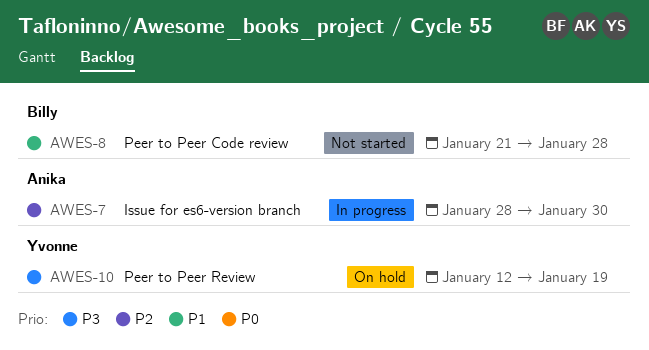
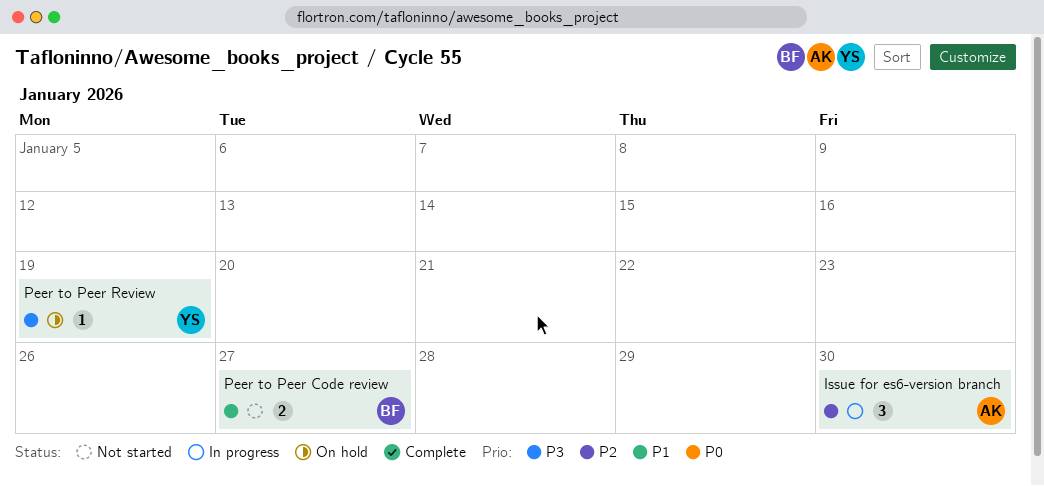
Peer to Peer Code review, due: Jan 28 -> Jan 27

